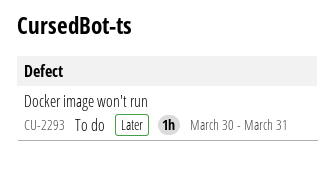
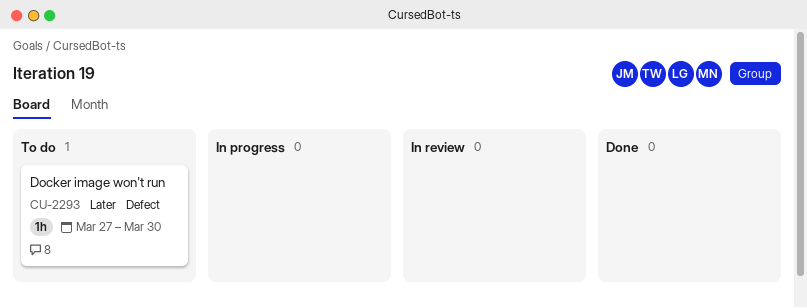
CU-2293, start: Mar 30 -> Mar 27
CU-2293, due: Mar 31 -> Mar 30

